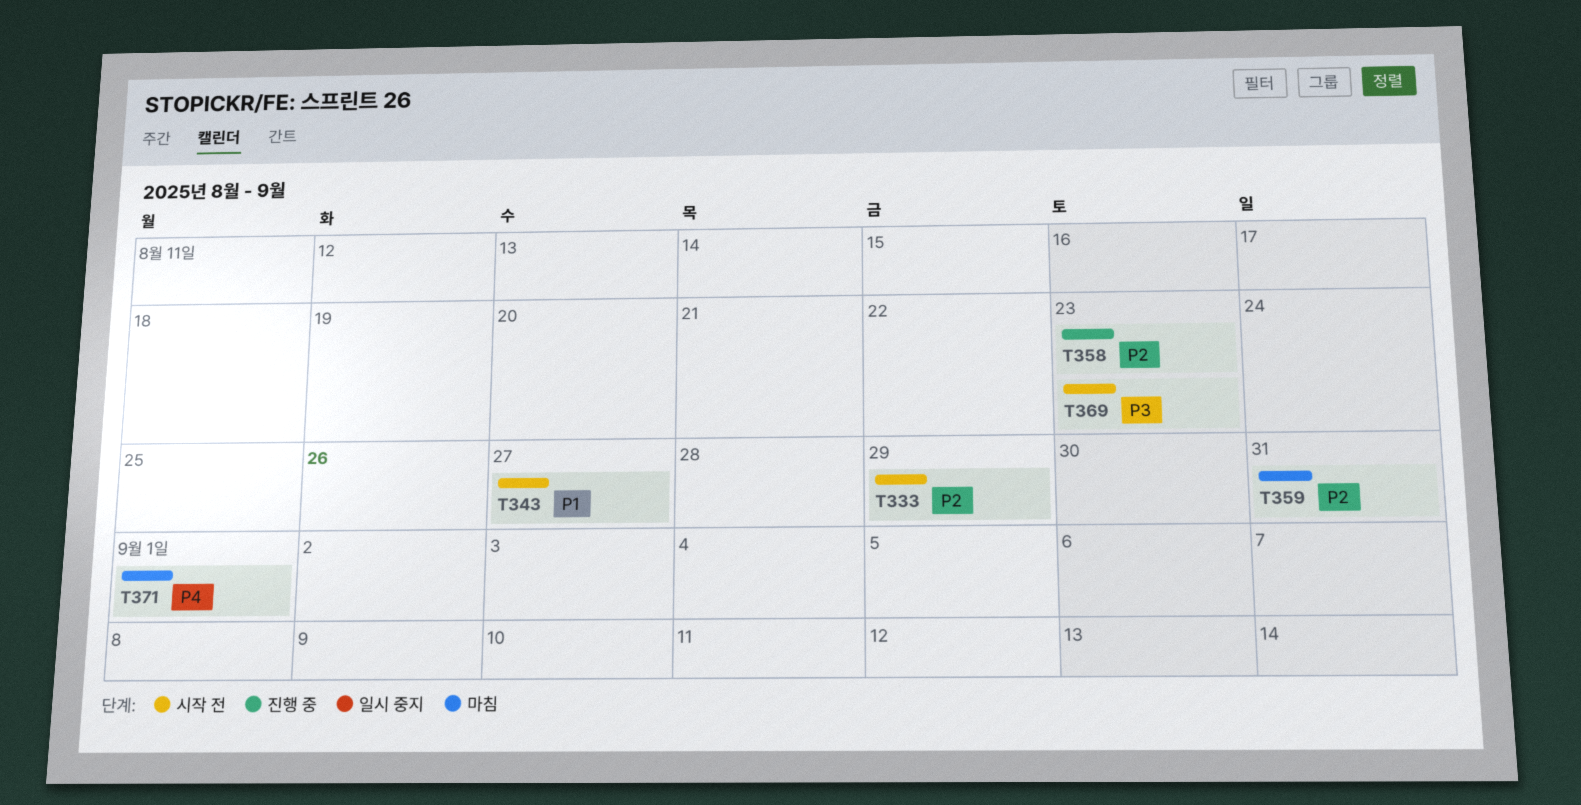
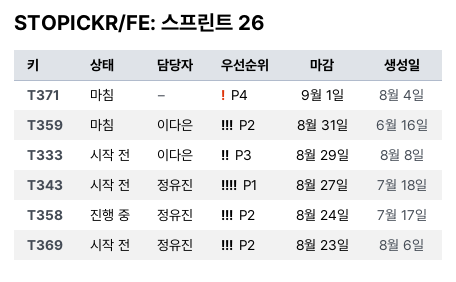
T333, priority: P2 -> P3
T358, due: Aug 23 -> Aug 24
T369, priority: P3 -> P2

